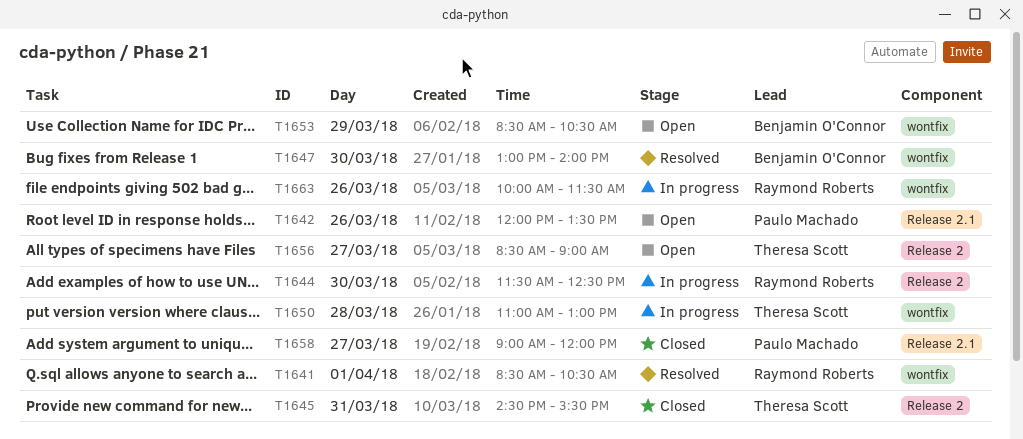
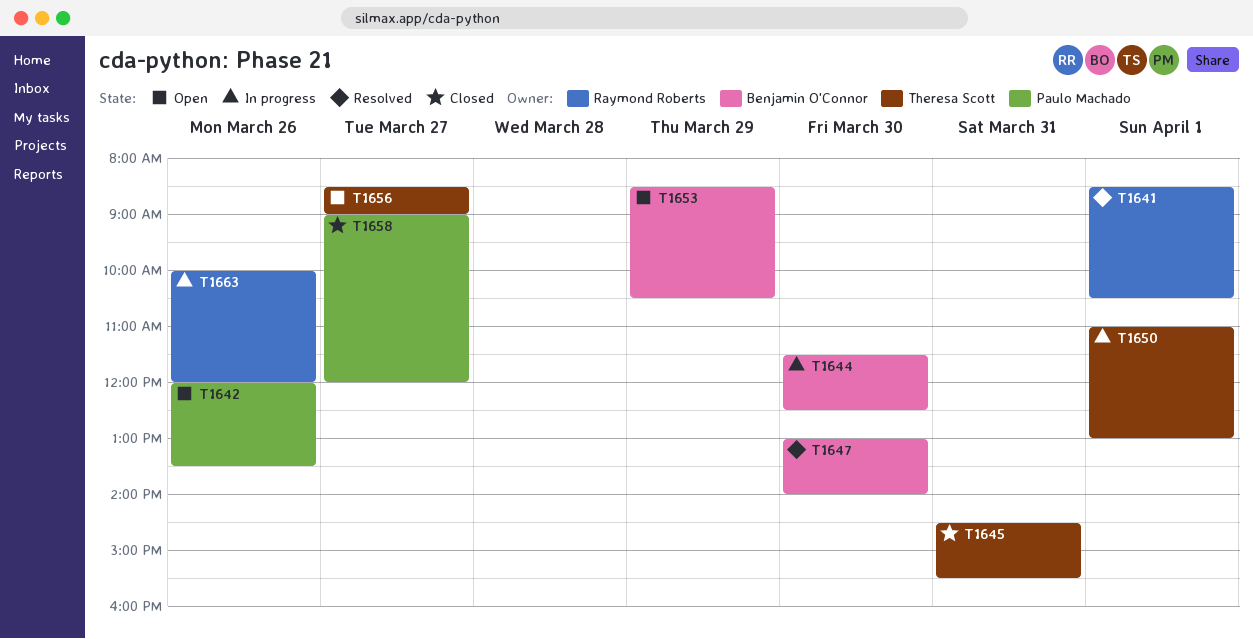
T1644, owner: Raymond Roberts -> Benjamin O'Connor
T1650, day: Mar 28 -> Apr 1
T1663, ends: 11:30 -> 12:00

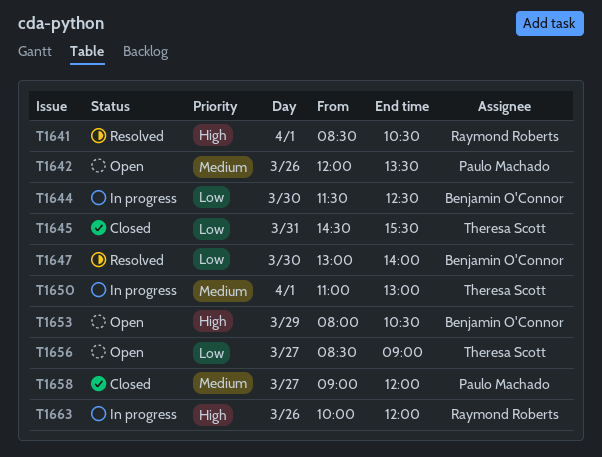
T1653, begins: 08:30 -> 08:00

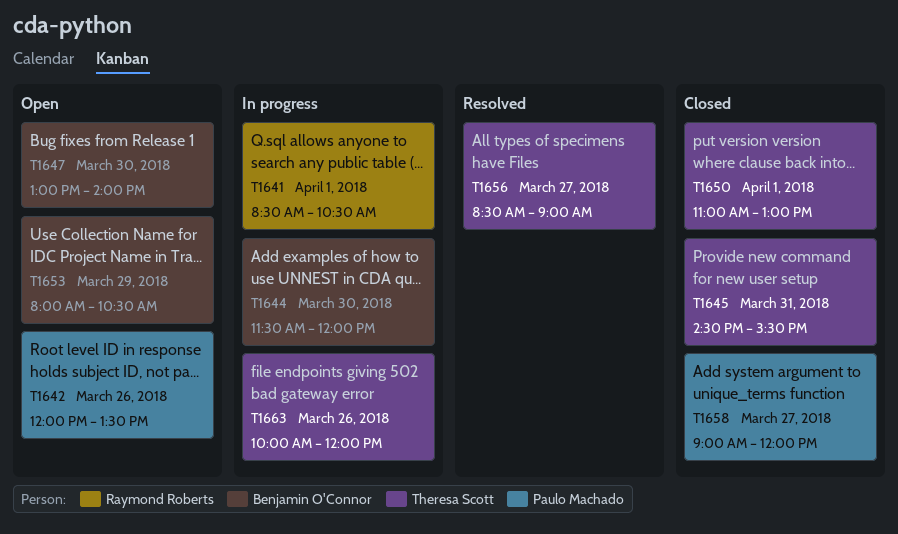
T1641, status: Resolved -> In progress
T1644, ends: 12:30 -> 12:00
T1647, status: Resolved -> Open
T1650, status: In progress -> Closed
T1656, status: Open -> Resolved
T1663, owner: Raymond Roberts -> Theresa Scott

